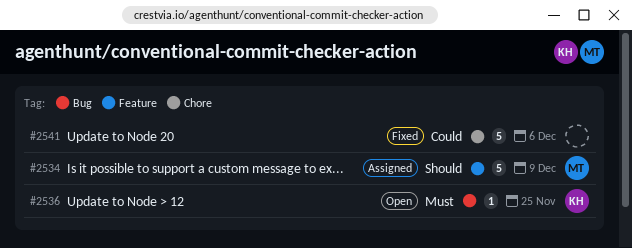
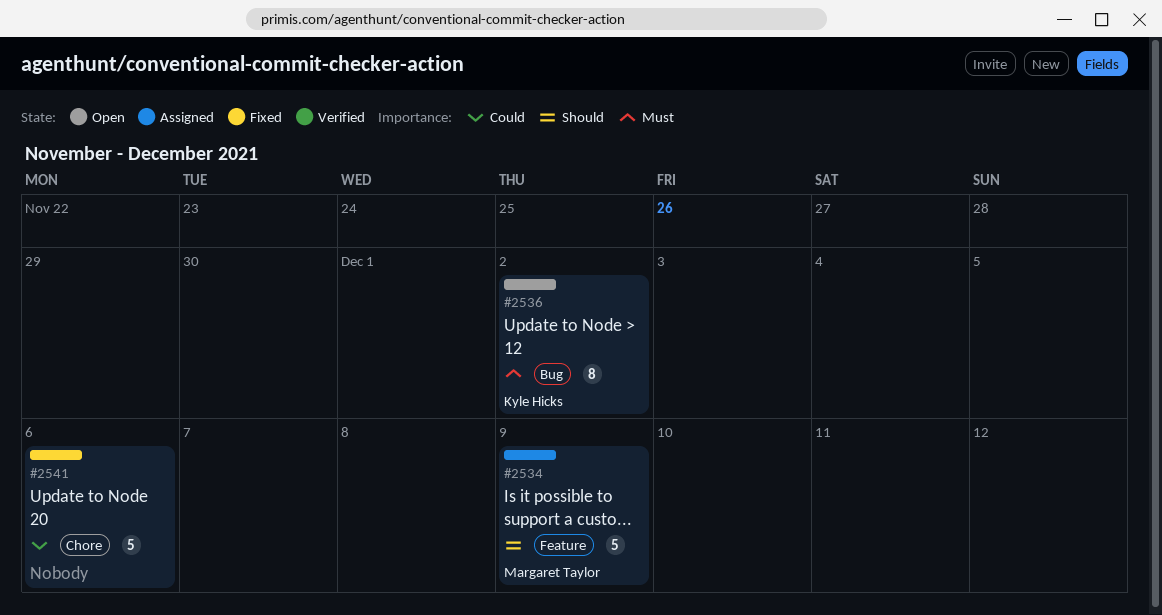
#2536, estimate: 1 -> 8
#2536, due: Nov 25 -> Dec 2

